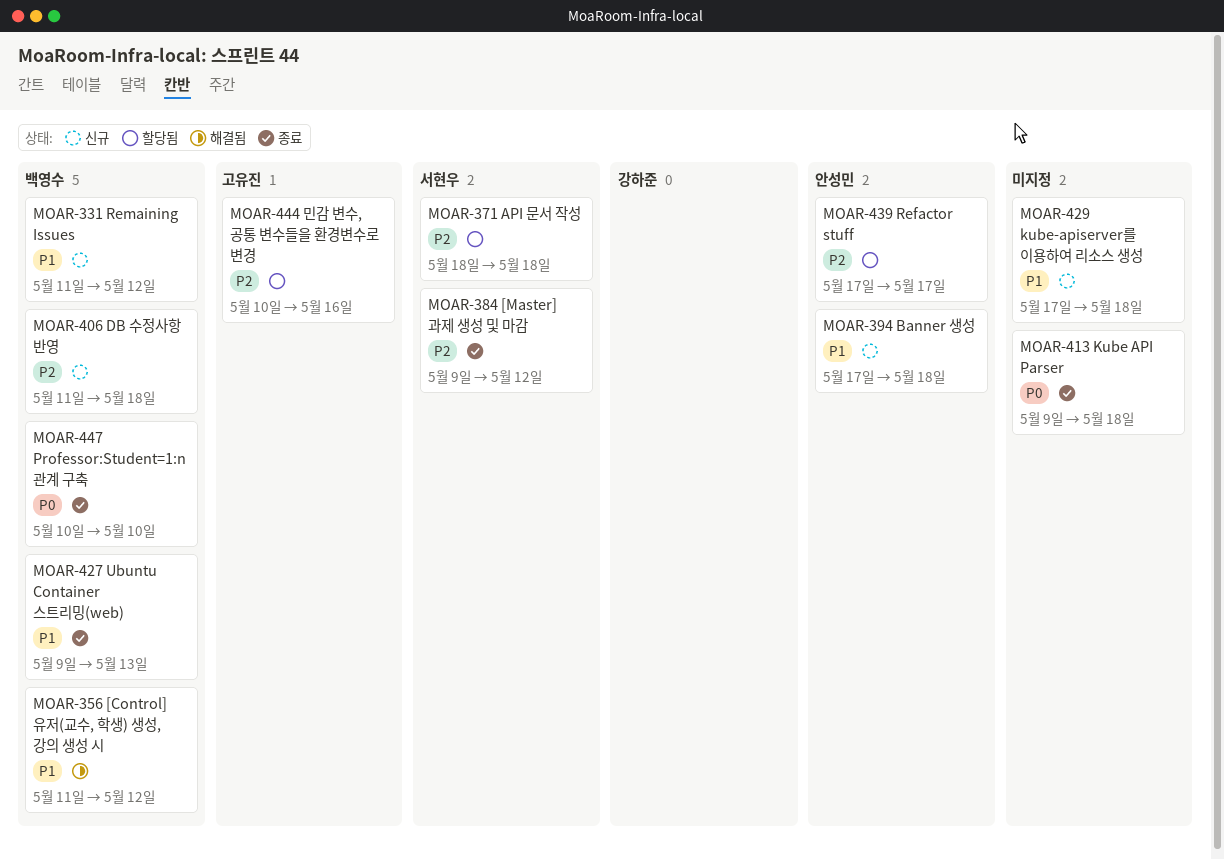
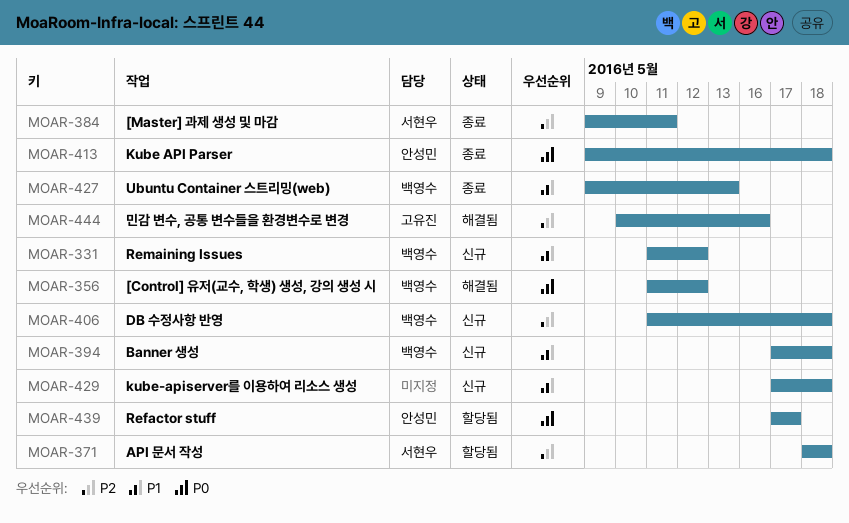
MOAR-356, priority: P1 -> P0
MOAR-384, due: May 12 -> May 11
MOAR-394, owner: 안성민 -> 백영수
MOAR-413, owner: none -> 안성민
MOAR-439, priority: P2 -> P0
MOAR-444, status: 할당됨 -> 해결됨
MOAR-447: present -> none

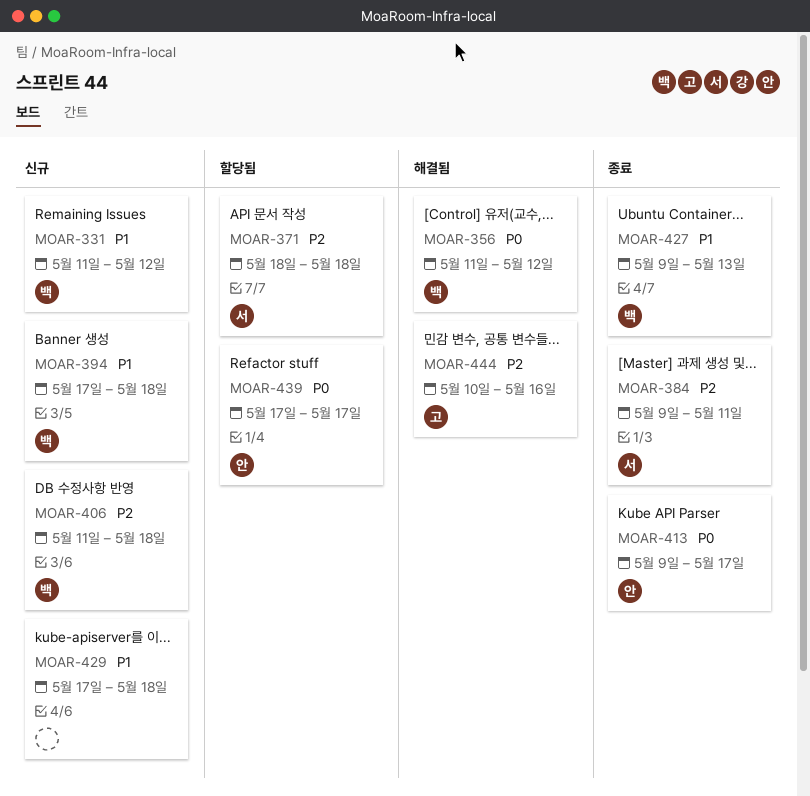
MOAR-413, due: May 18 -> May 17

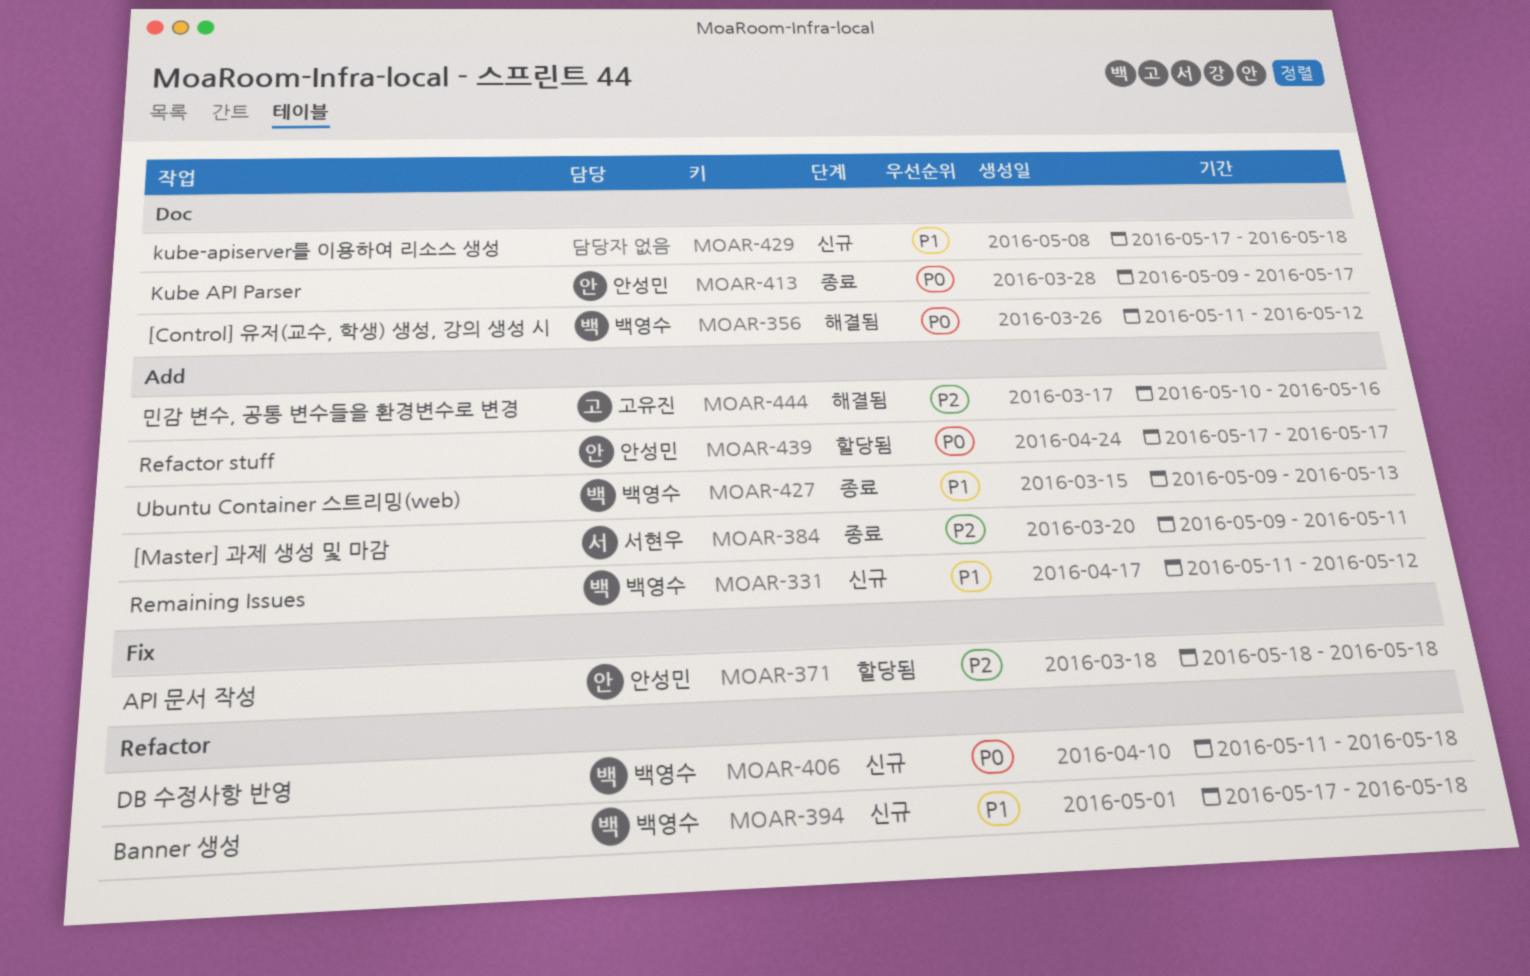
MOAR-371, owner: 서현우 -> 안성민
MOAR-406, priority: P2 -> P0

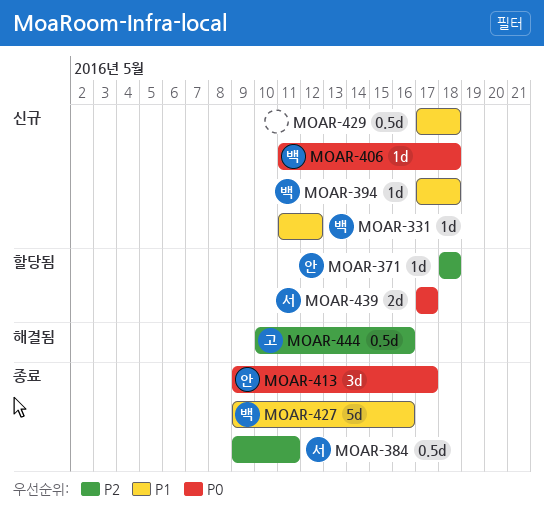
MOAR-356: present -> none
MOAR-427, due: May 13 -> May 16
MOAR-439, owner: 안성민 -> 서현우

